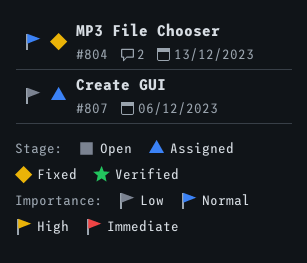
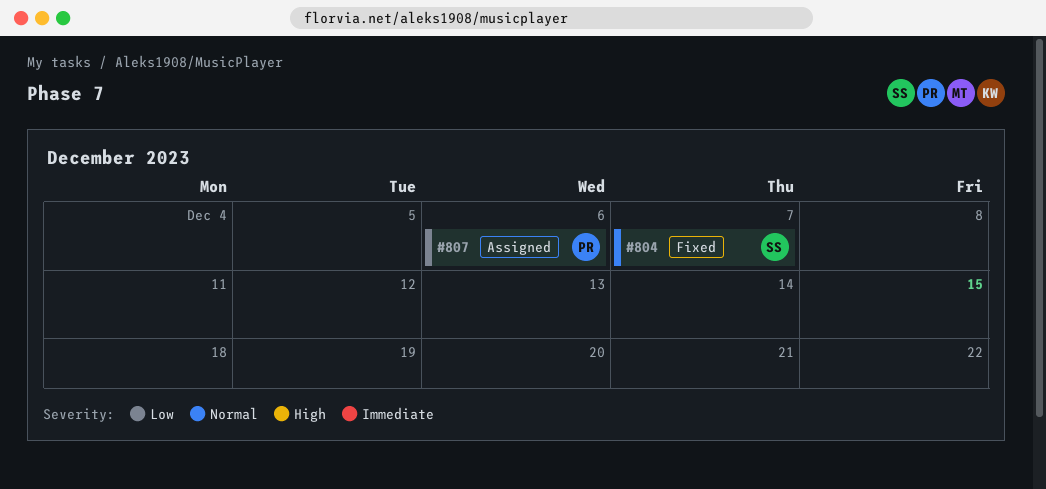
#804, due: Dec 13 -> Dec 7

